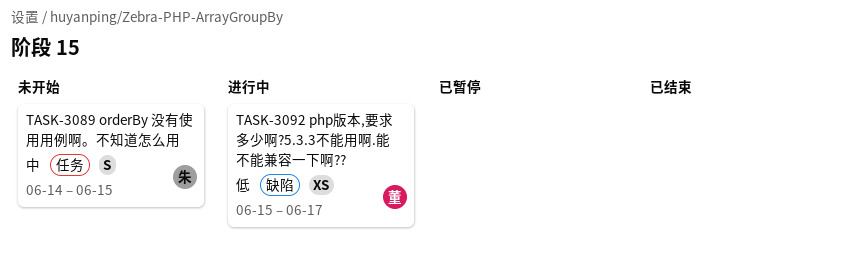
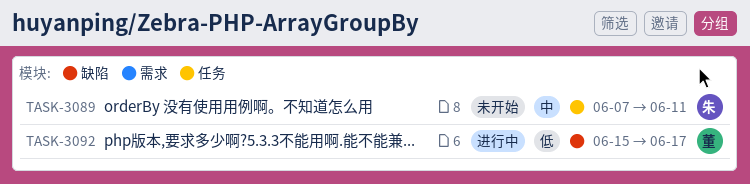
TASK-3089, start: Jun 14 -> Jun 7
TASK-3089, due: Jun 15 -> Jun 11

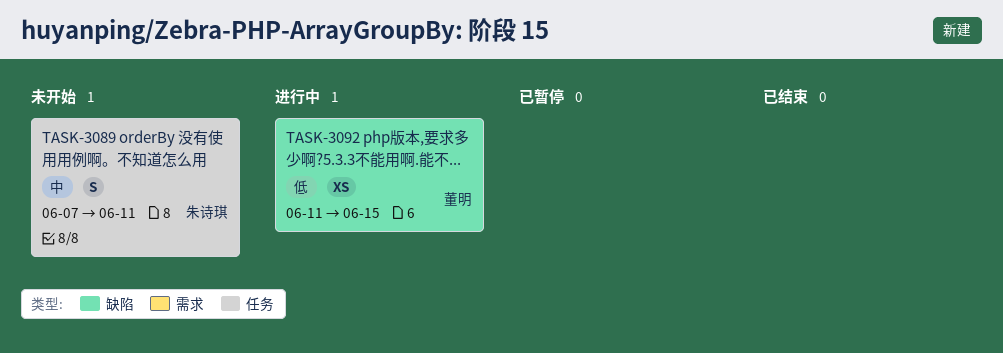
TASK-3092, start: Jun 15 -> Jun 11
TASK-3092, due: Jun 17 -> Jun 15

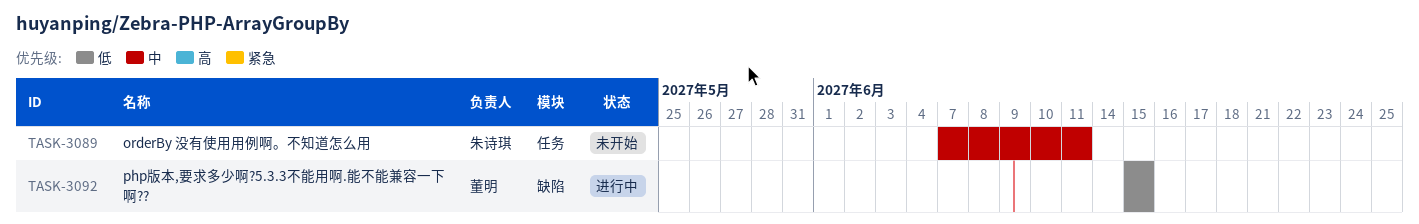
TASK-3092, start: Jun 11 -> Jun 15

